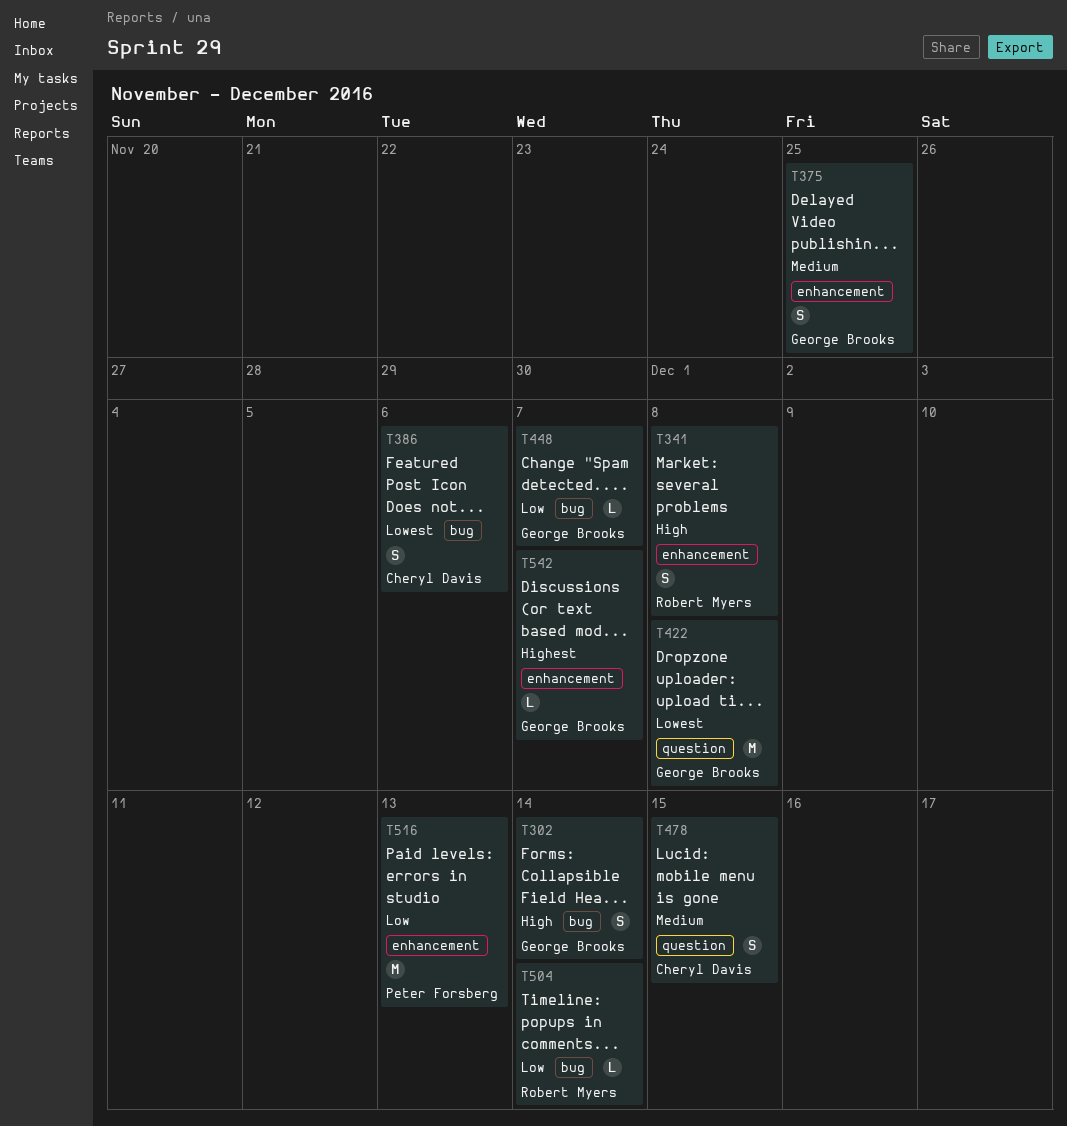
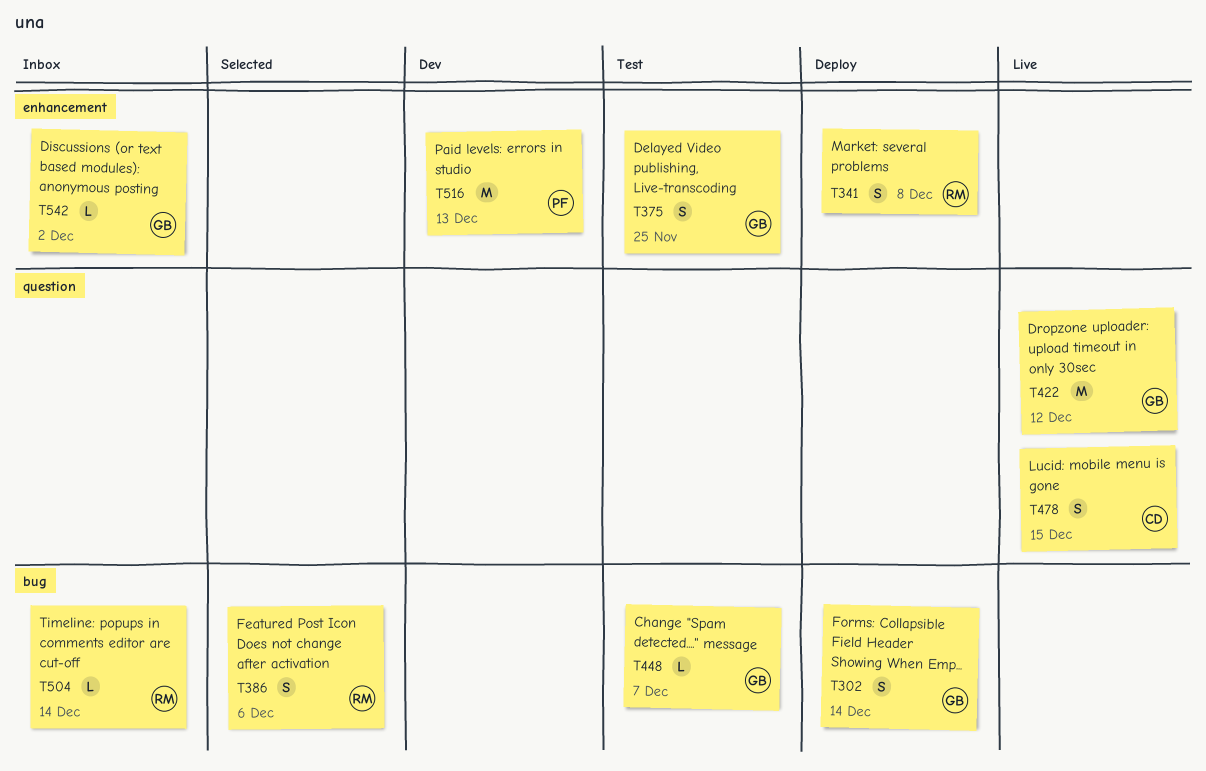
T386, owner: Cheryl Davis -> Robert Myers
T422, due: Dec 8 -> Dec 12
T542, due: Dec 7 -> Dec 2

